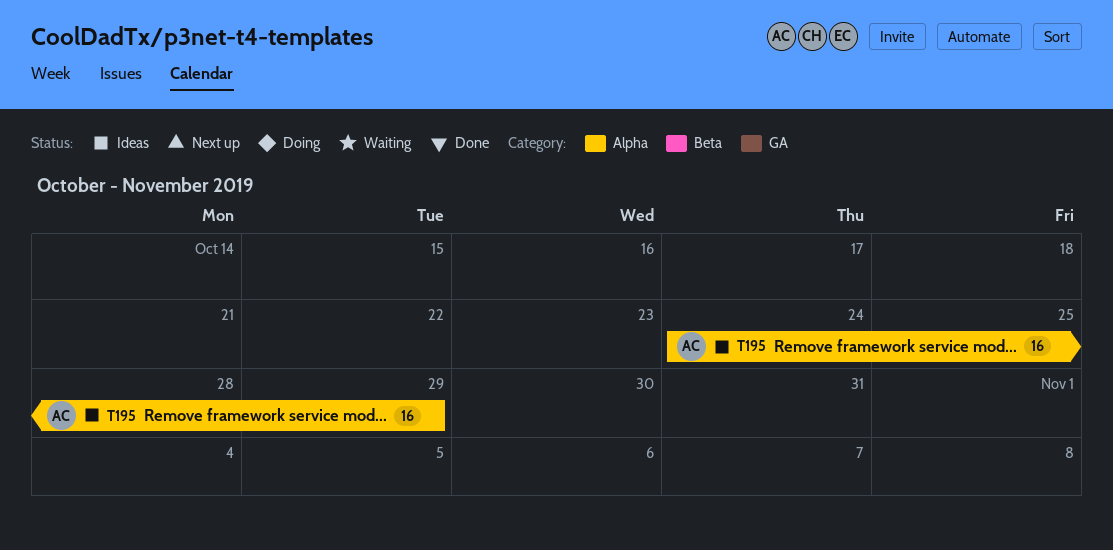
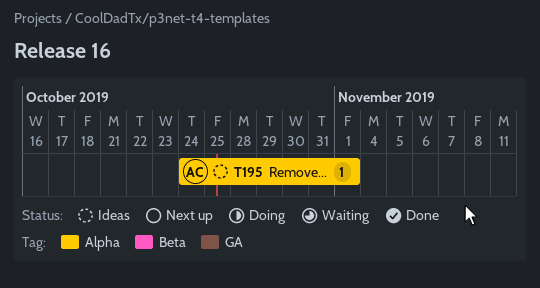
T195, estimate: 16 -> 1
T195, due: Oct 29 -> Nov 1

